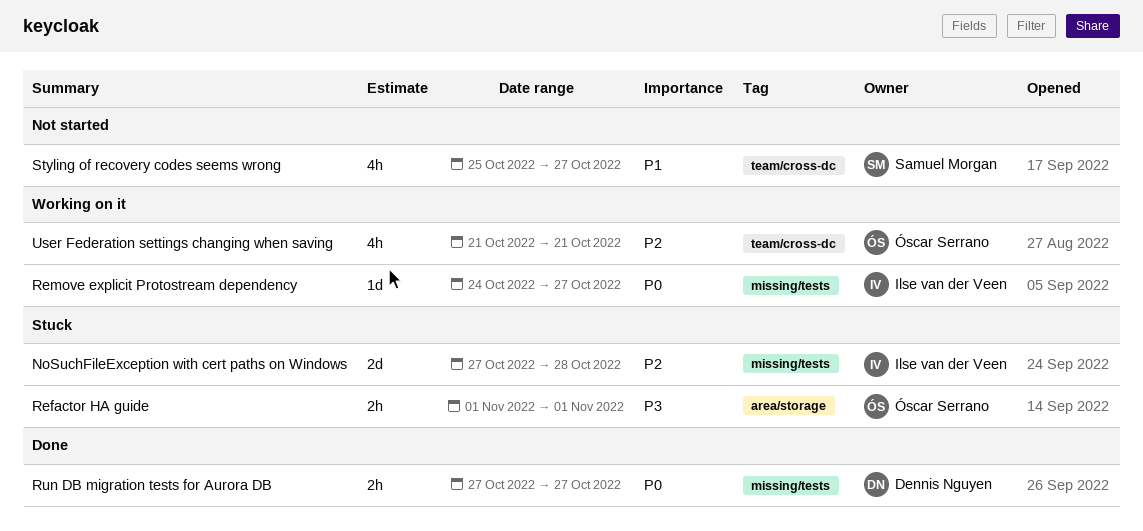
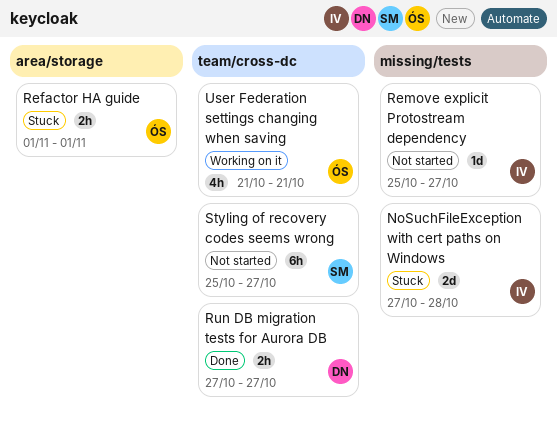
Remove explicit Protostream dependency, status: Working on it -> Not started
Remove explicit Protostream dependency, start: Oct 24 -> Oct 25
Run DB migration tests for Aurora DB, label: missing/tests -> team/cross-dc
Styling of recovery codes seems wrong, estimate: 4h -> 6h

